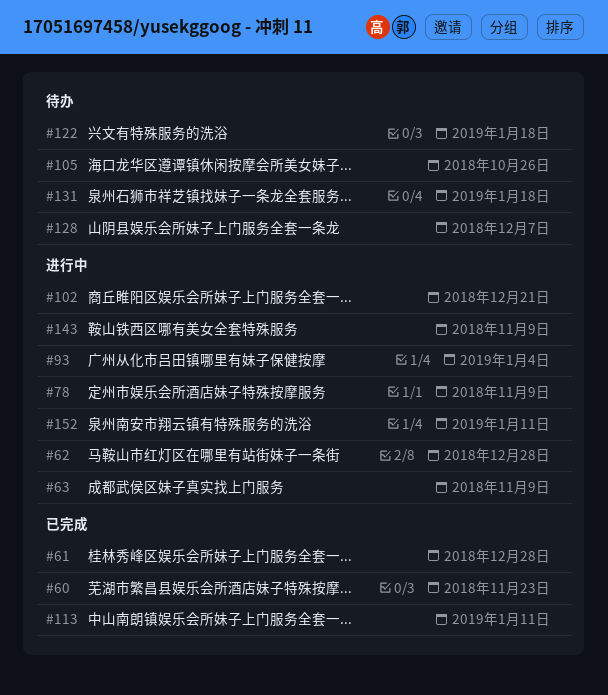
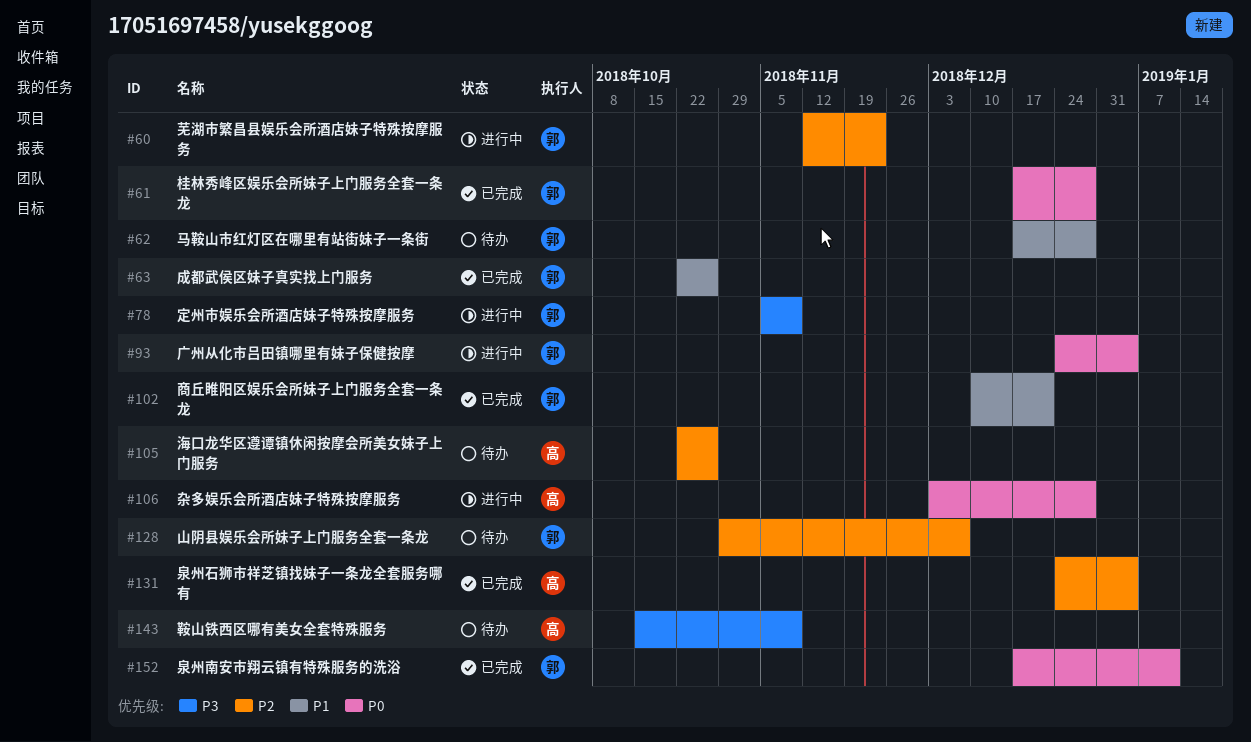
#60, status: 已完成 -> 进行中
#62, status: 进行中 -> 待办
#63, status: 进行中 -> 已完成
#63, due: Nov 9 -> Oct 26
#102, status: 进行中 -> 已完成
#106: none -> present
#113: present -> none
#122: present -> none
#131, status: 待办 -> 已完成
#131, due: Jan 18 -> Jan 4
#143, status: 进行中 -> 待办
#152, status: 进行中 -> 已完成

